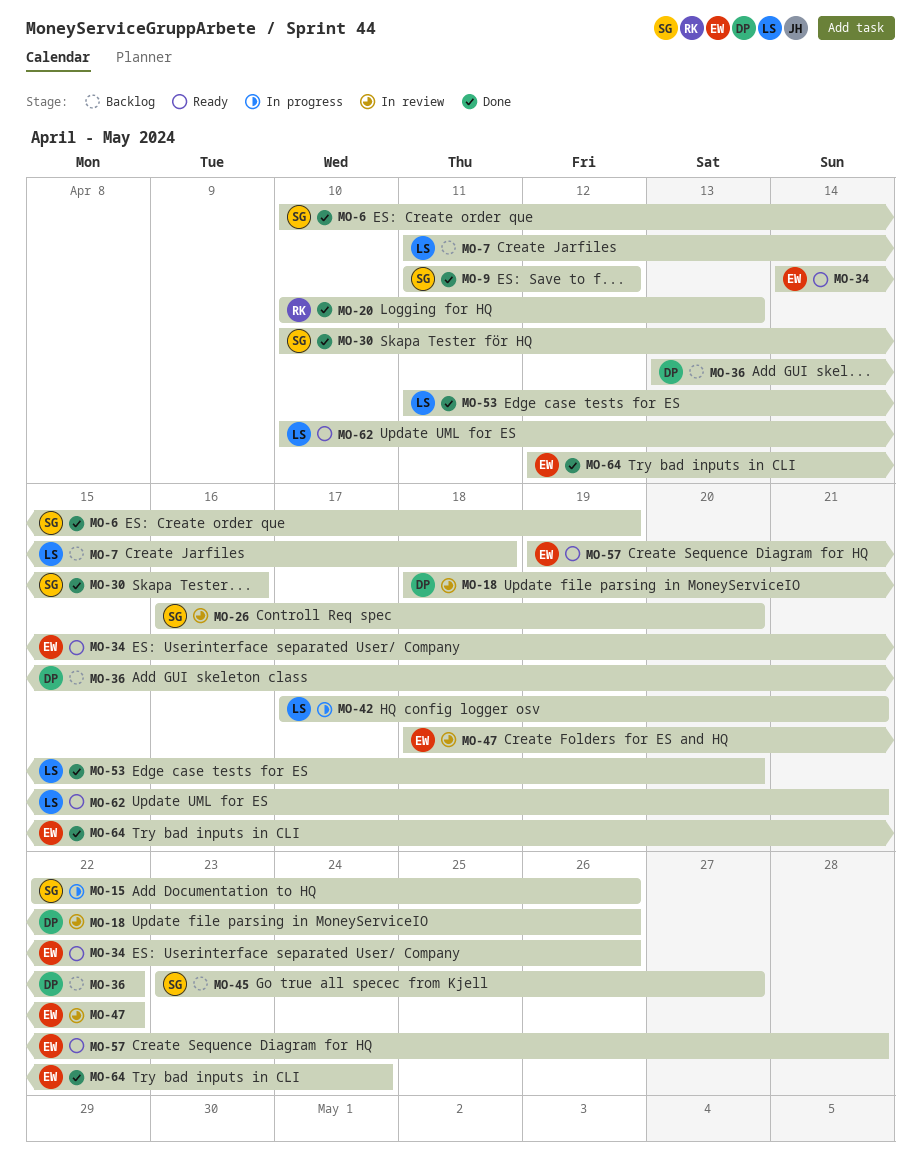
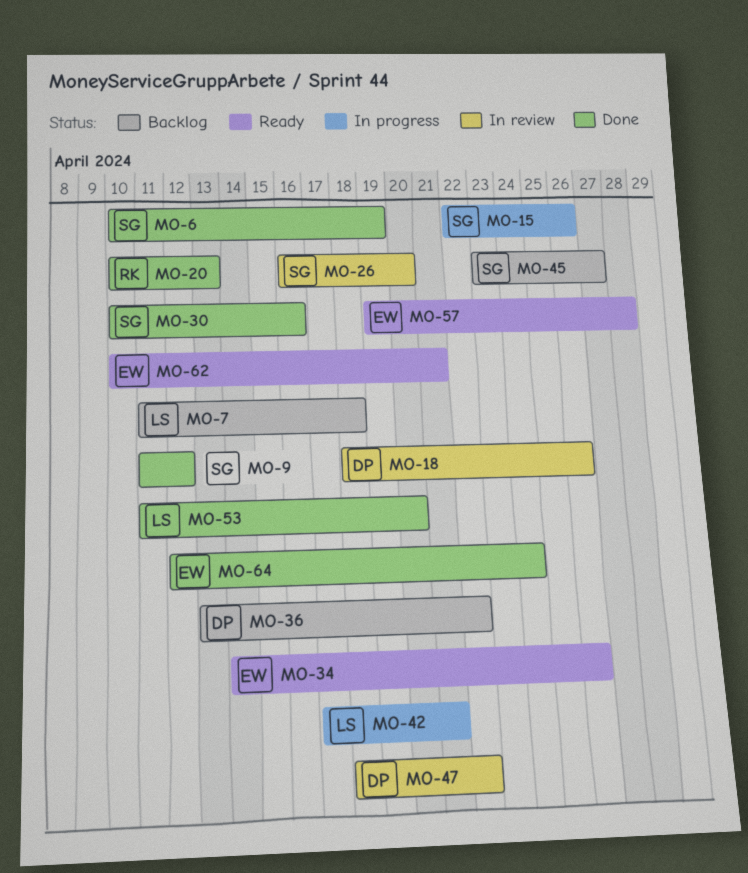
MO-47, owner: EW -> DP
MO-62, owner: LS -> EW

